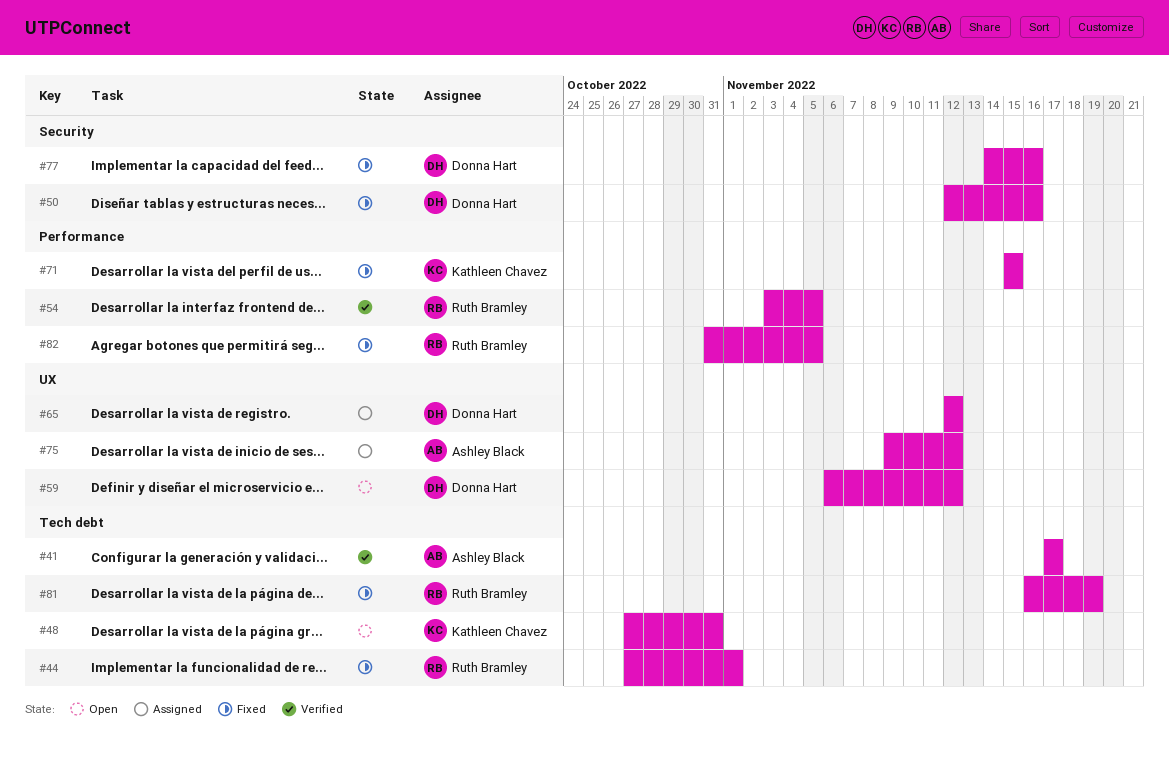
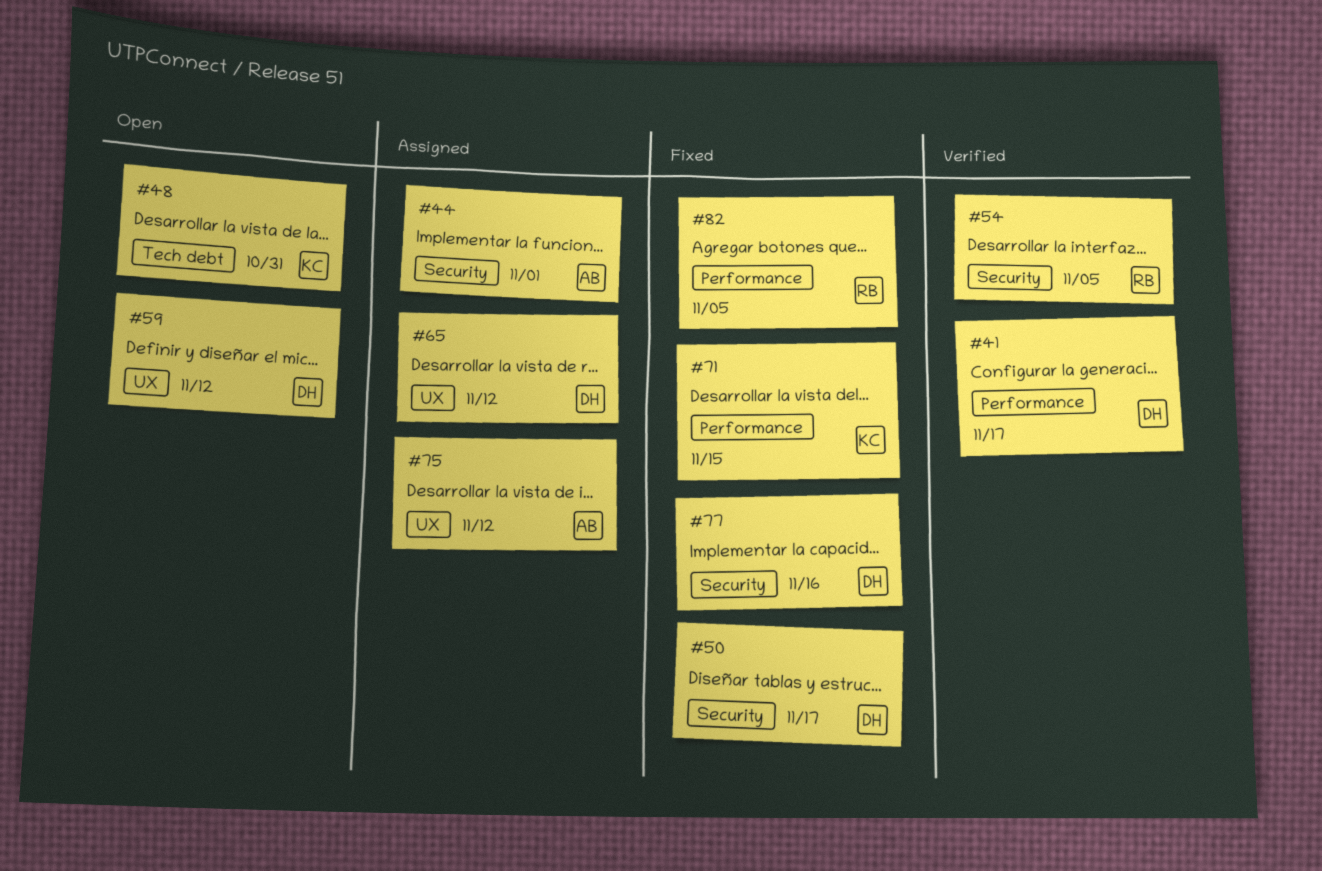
#41, owner: Ashley Black -> Donna Hart
#41, label: Tech debt -> Performance
#44, status: Fixed -> Assigned
#44, owner: Ruth Bramley -> Ashley Black
#44, label: Tech debt -> Security
#50, due: Nov 16 -> Nov 17
#54, label: Performance -> Security
#81: present -> none

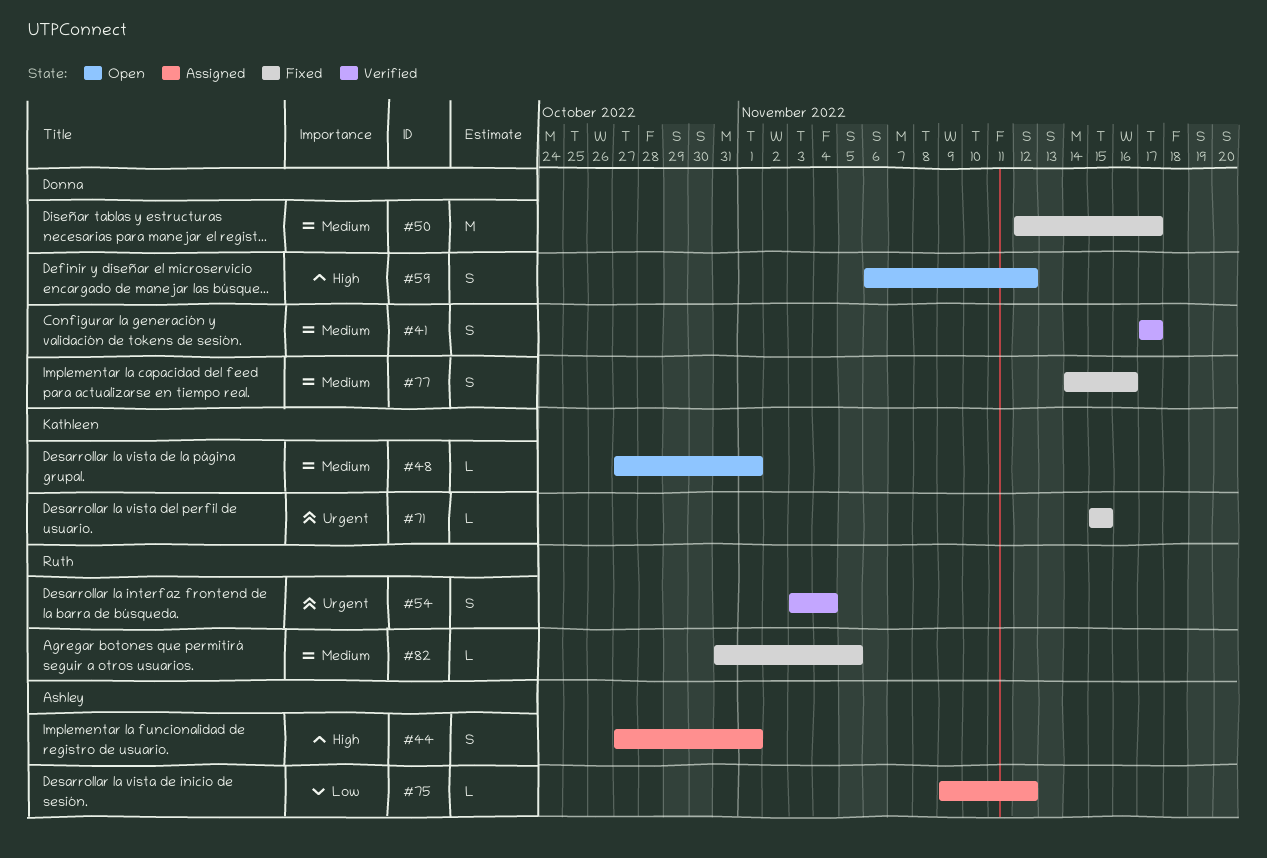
#48, due: Oct 31 -> Nov 1
#54, due: Nov 5 -> Nov 4
#65: present -> none

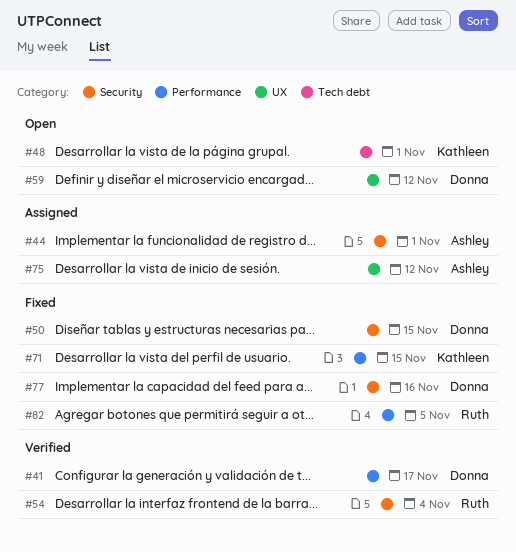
#50, due: Nov 17 -> Nov 15

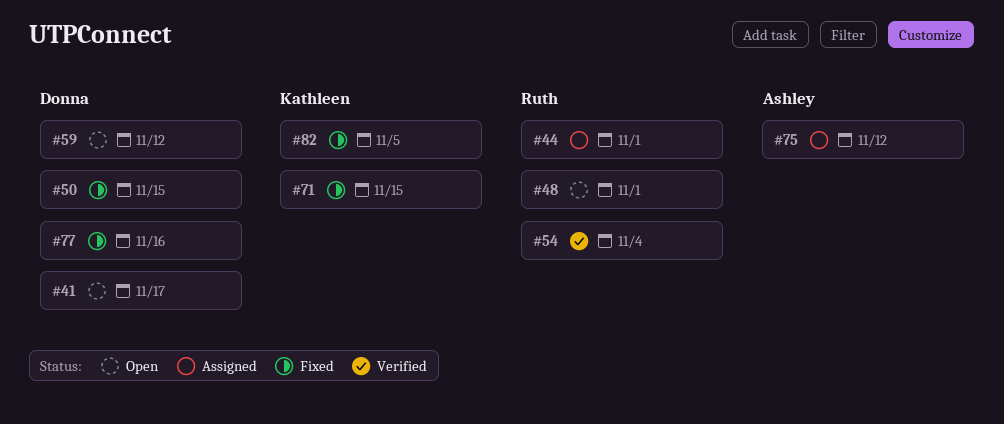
#41, status: Verified -> Open
#44, owner: Ashley -> Ruth
#48, owner: Kathleen -> Ruth
#82, owner: Ruth -> Kathleen

